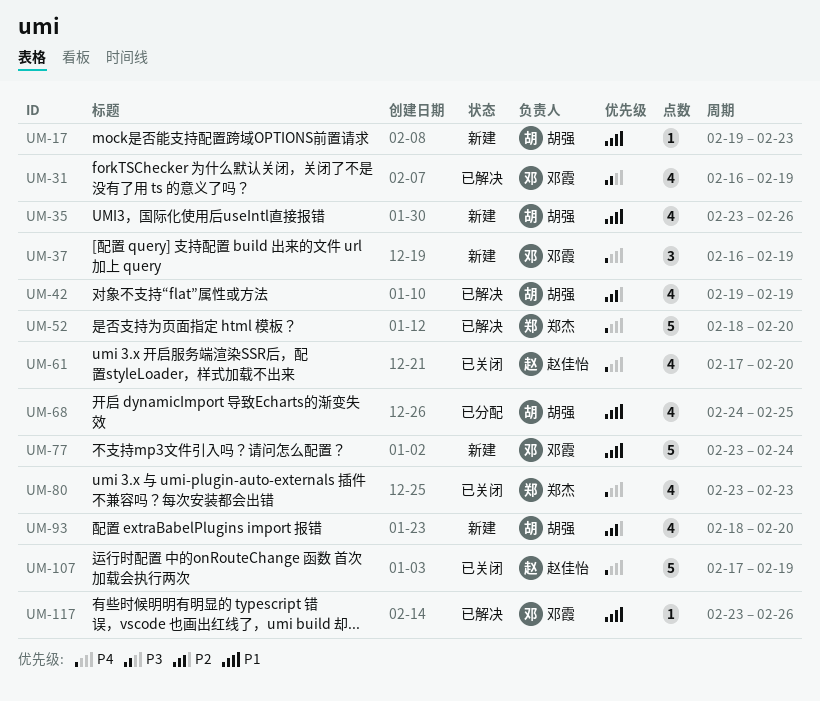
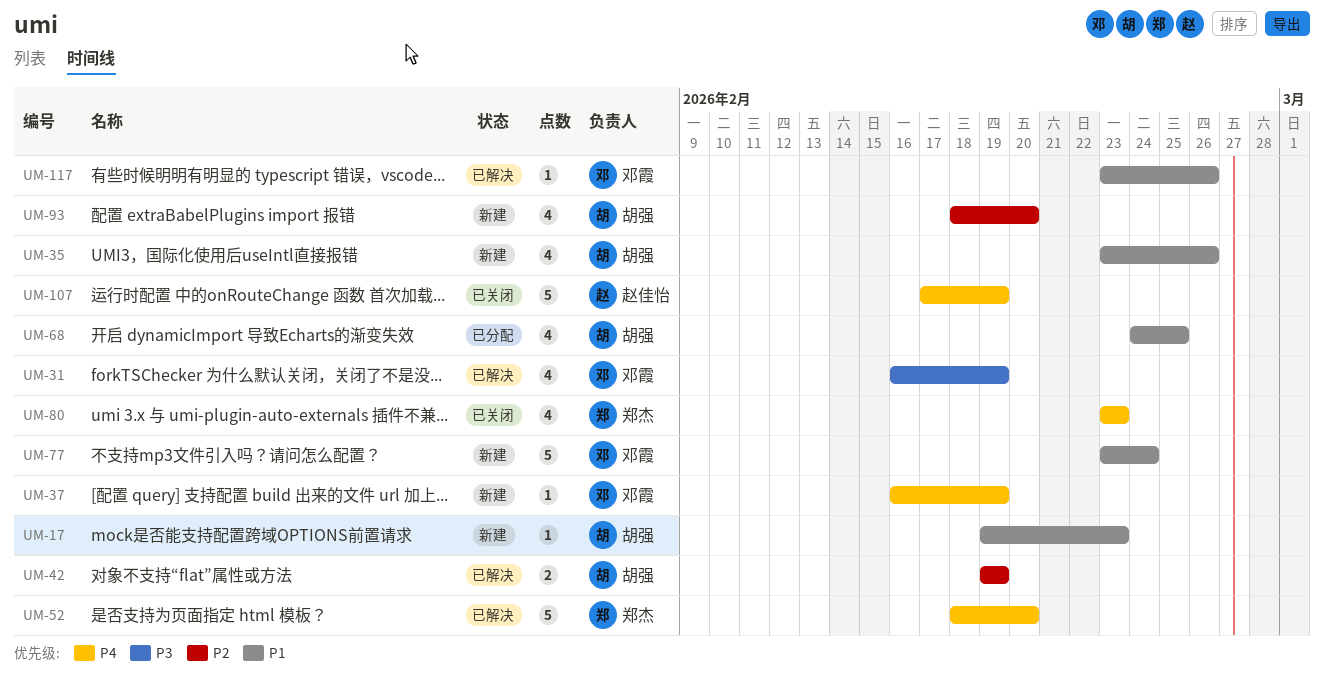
UM-37, estimate: 3 -> 1
UM-42, estimate: 4 -> 2
UM-61: present -> none

